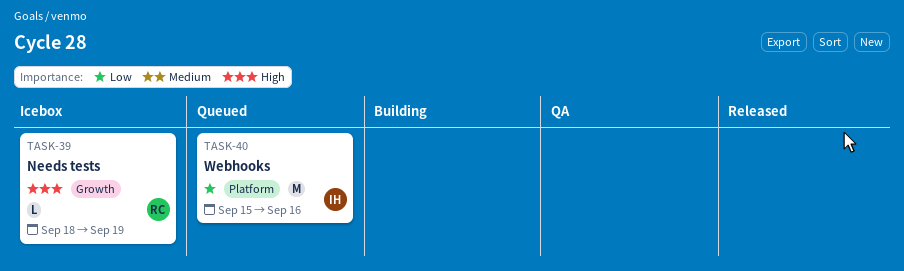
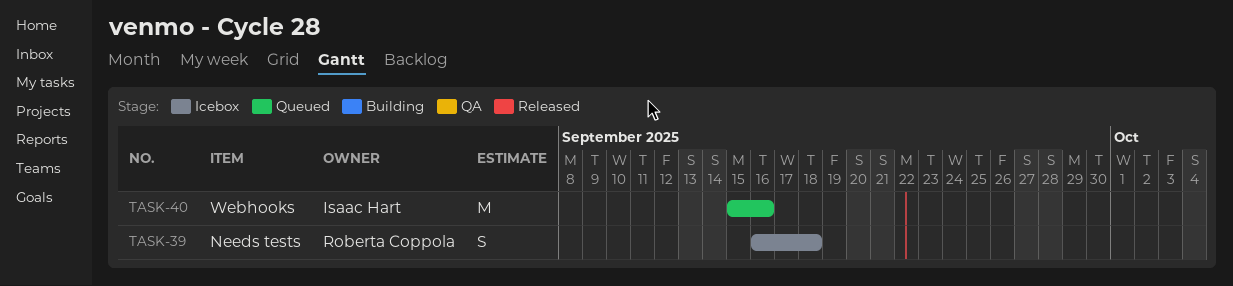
TASK-39, estimate: L -> S
TASK-39, start: Sep 18 -> Sep 16
TASK-39, due: Sep 19 -> Sep 18

